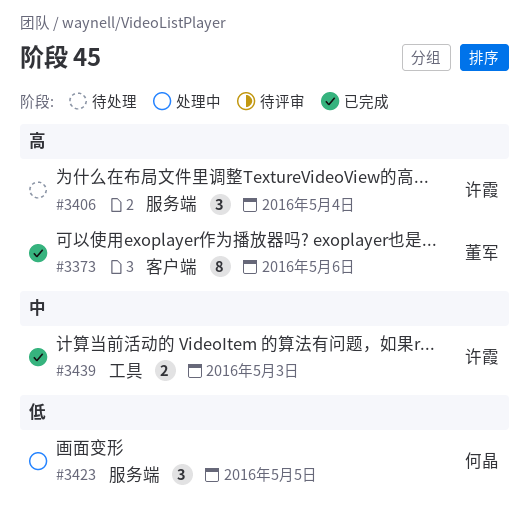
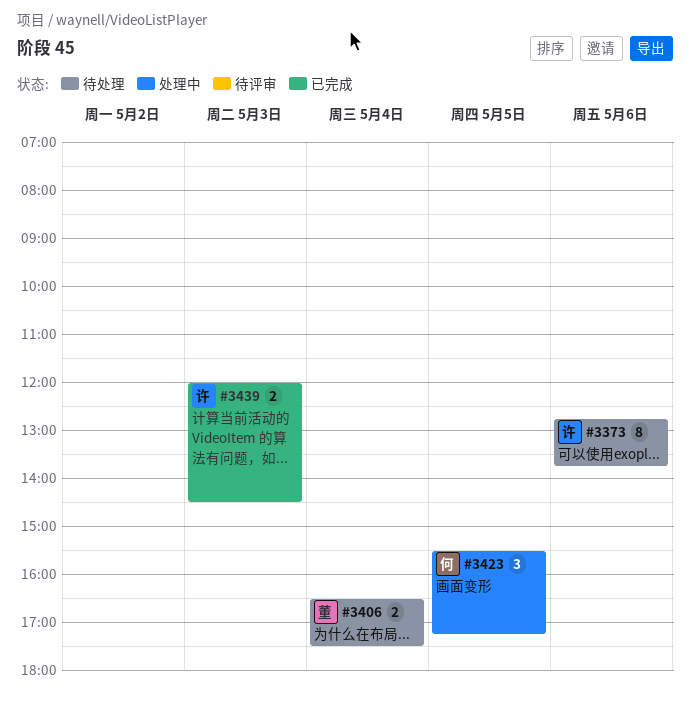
#3373, status: 已完成 -> 待处理
#3373, owner: 董军 -> 许霞
#3406, owner: 许霞 -> 董军
#3406, estimate: 3 -> 2

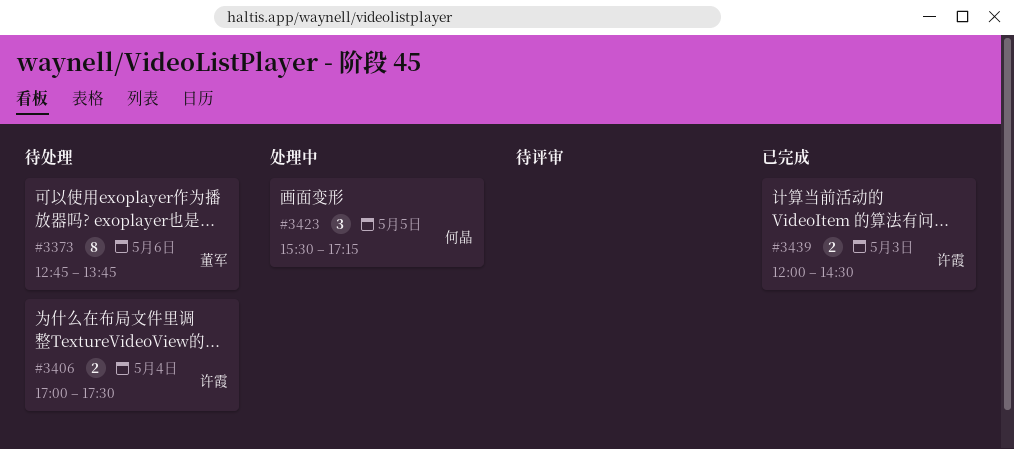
#3373, owner: 许霞 -> 董军
#3406, owner: 董军 -> 许霞
#3406, begins: 16:30 -> 17:00

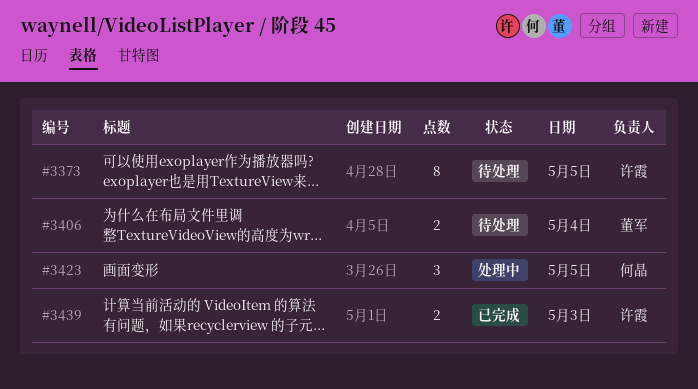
#3373, owner: 董军 -> 许霞
#3373, day: May 6 -> May 5
#3406, owner: 许霞 -> 董军

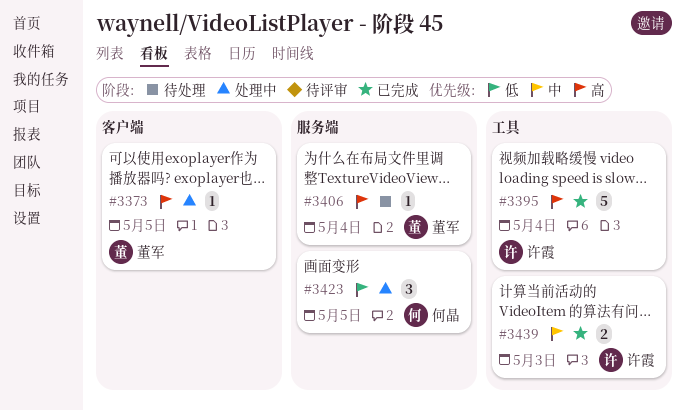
#3373, status: 待处理 -> 处理中
#3373, owner: 许霞 -> 董军
#3373, estimate: 8 -> 1
#3395: none -> present
#3406, estimate: 2 -> 1

